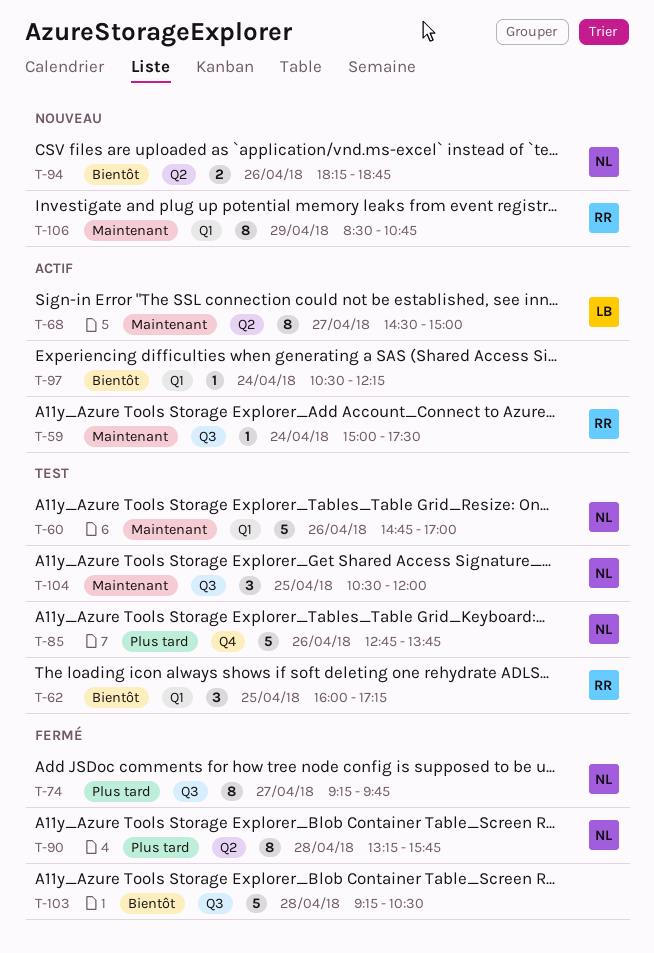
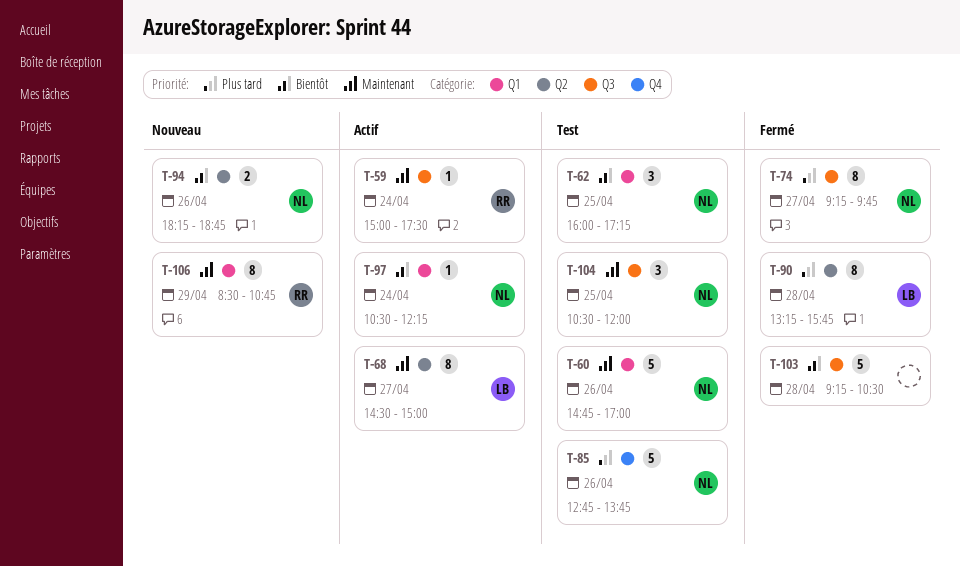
T-62, owner: RR -> NL
T-90, owner: NL -> LB
T-97, owner: none -> NL

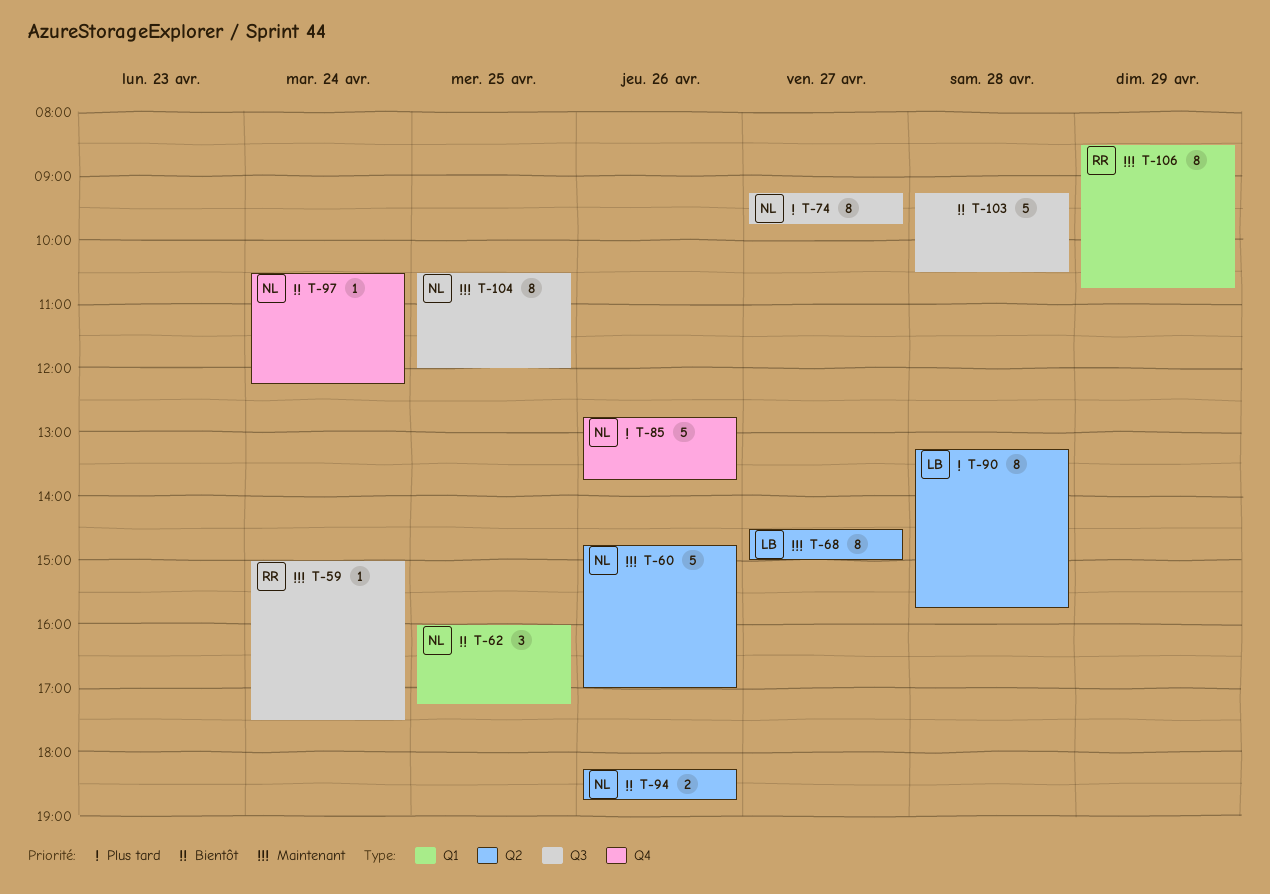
T-60, label: Q1 -> Q2
T-97, label: Q1 -> Q4
T-104, estimate: 3 -> 8

